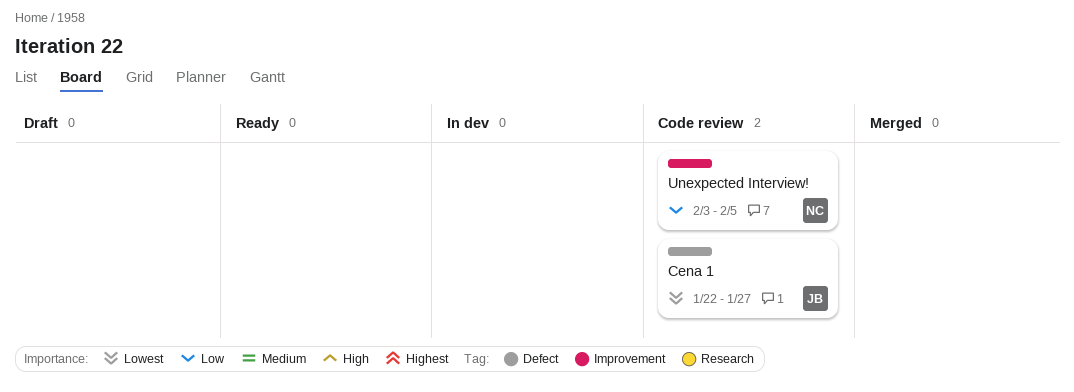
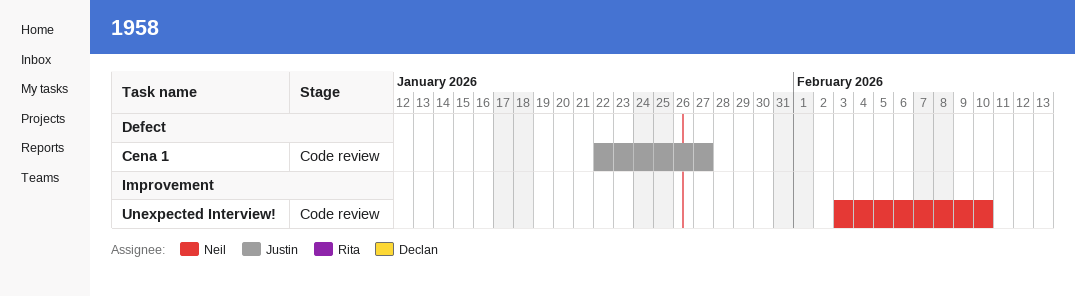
Unexpected Interview!, due: Feb 5 -> Feb 10

